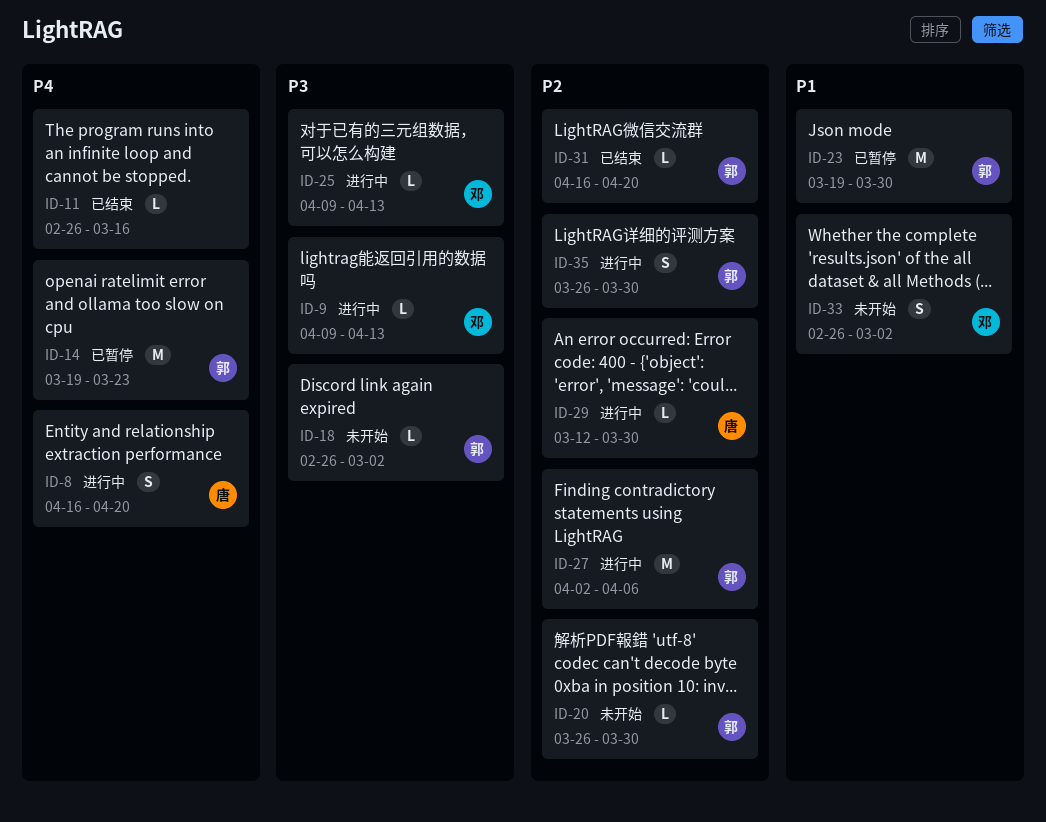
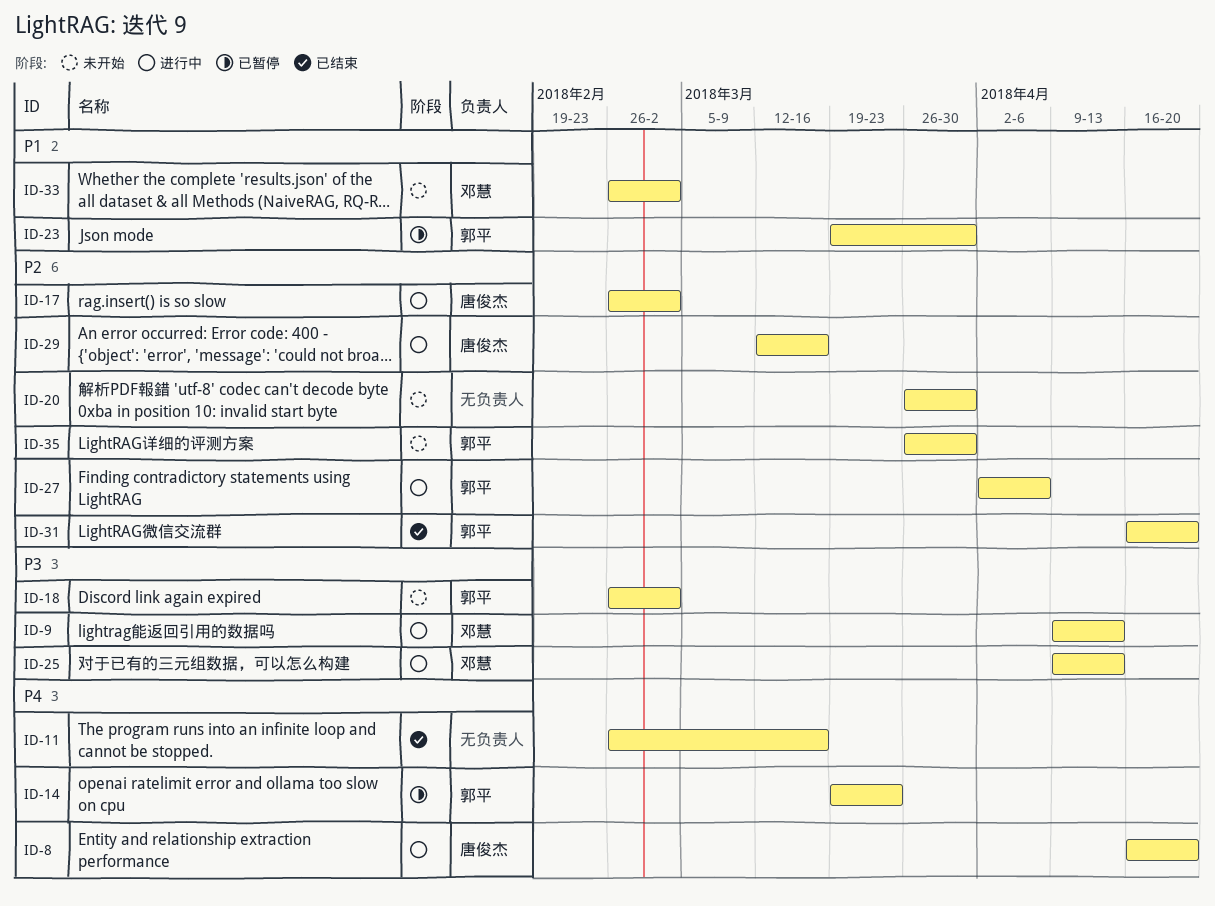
ID-17: none -> present
ID-20, owner: 郭平 -> none
ID-29, due: Mar 30 -> Mar 16
ID-35, status: 进行中 -> 未开始

